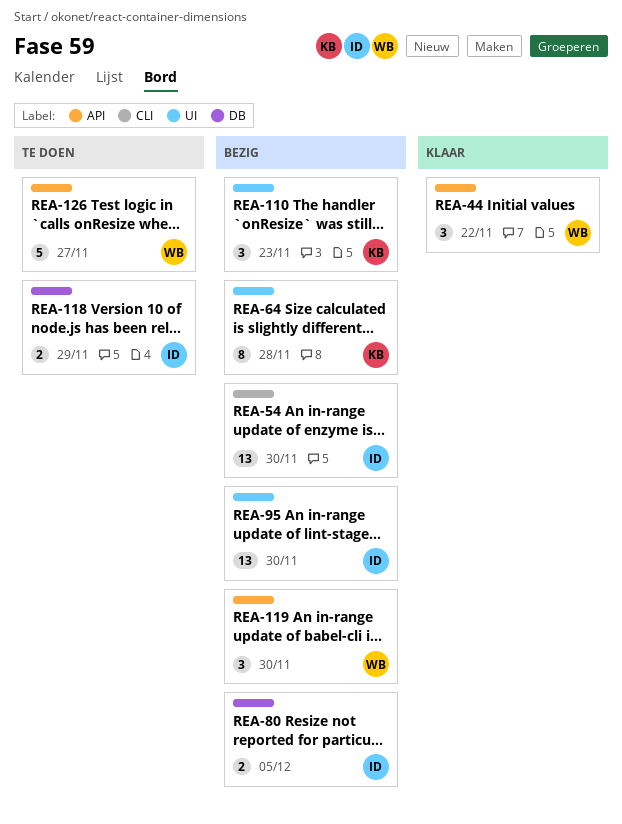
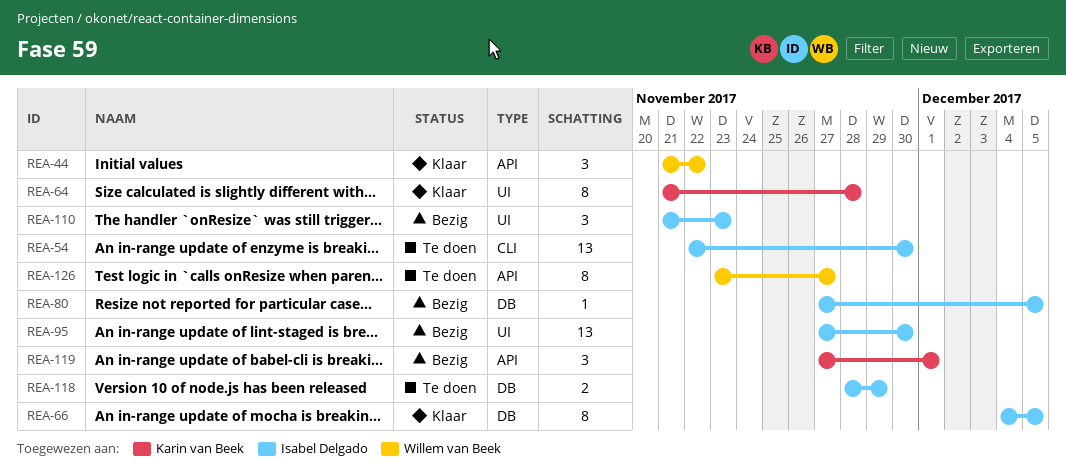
REA-54, status: Bezig -> Te doen
REA-64, status: Bezig -> Klaar
REA-66: none -> present
REA-80, estimate: 2 -> 1
REA-110, owner: Karin van Beek -> Isabel Delgado
REA-119, owner: Willem van Beek -> Karin van Beek
REA-119, due: Nov 30 -> Dec 1
REA-126, estimate: 5 -> 8

